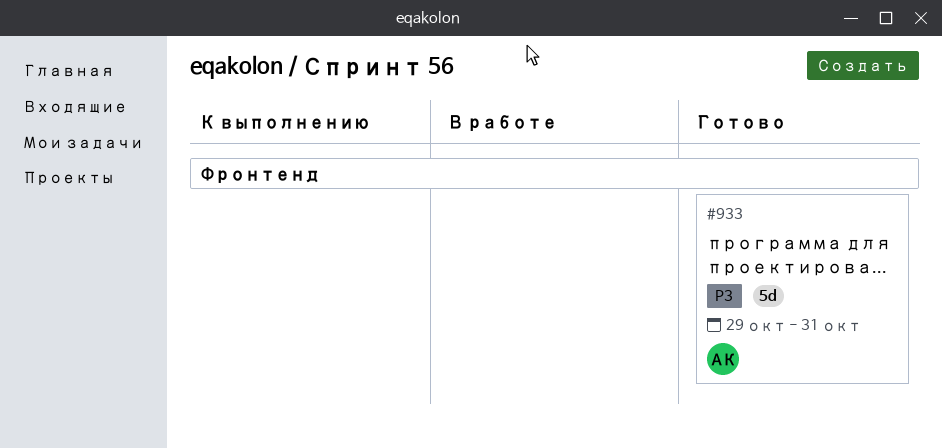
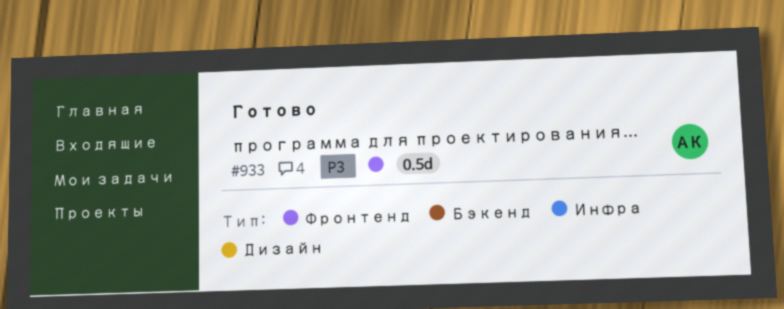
#933, estimate: 5d -> 0.5d

